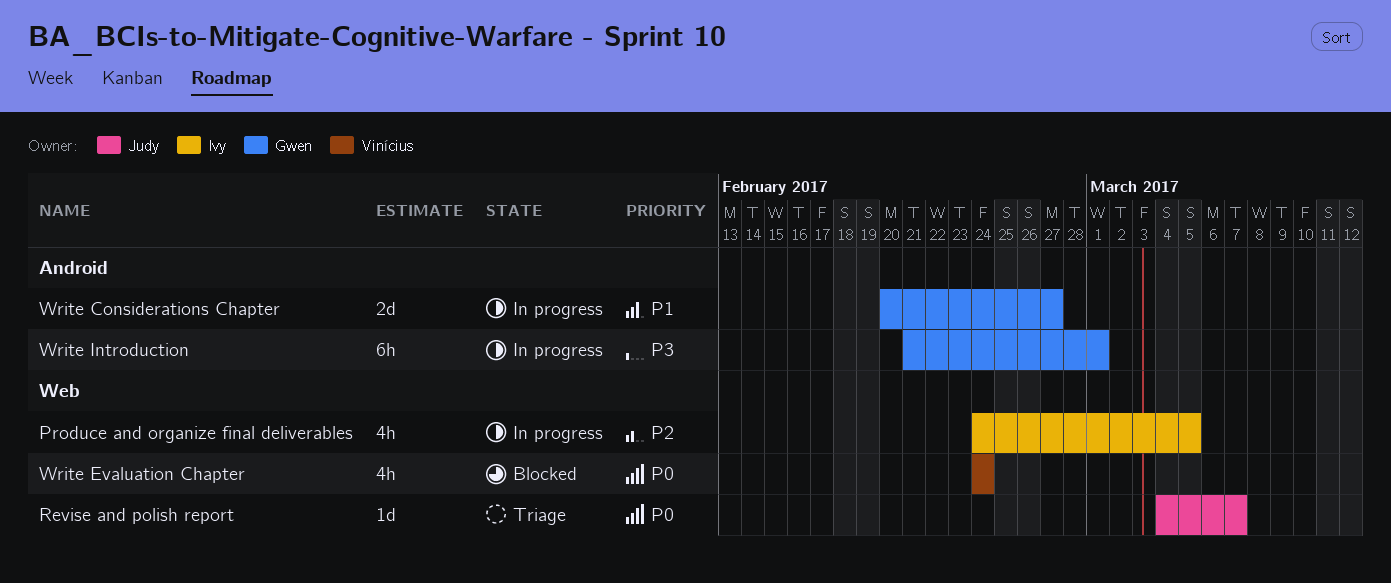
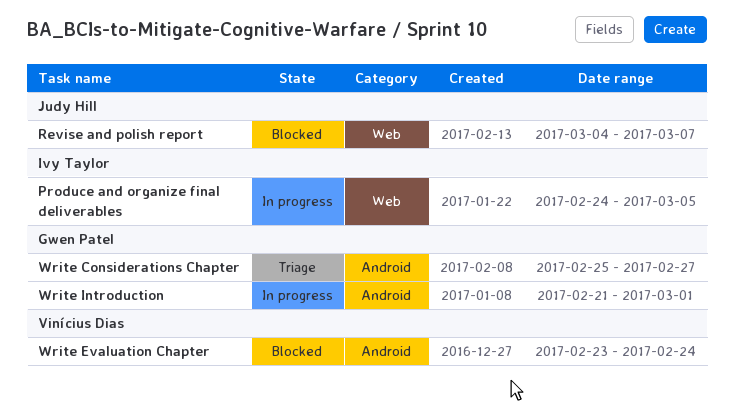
Revise and polish report, status: Triage -> Blocked
Write Considerations Chapter, status: In progress -> Triage
Write Considerations Chapter, start: Feb 20 -> Feb 25
Write Evaluation Chapter, label: Web -> Android
Write Evaluation Chapter, start: Feb 24 -> Feb 23

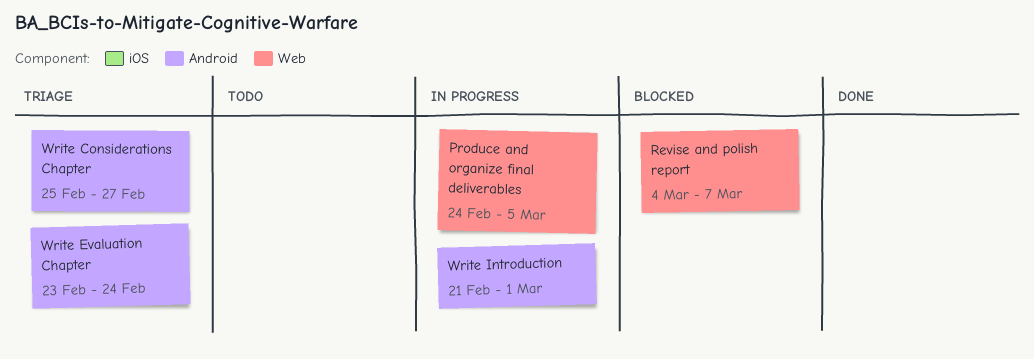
Write Evaluation Chapter, status: Blocked -> Triage

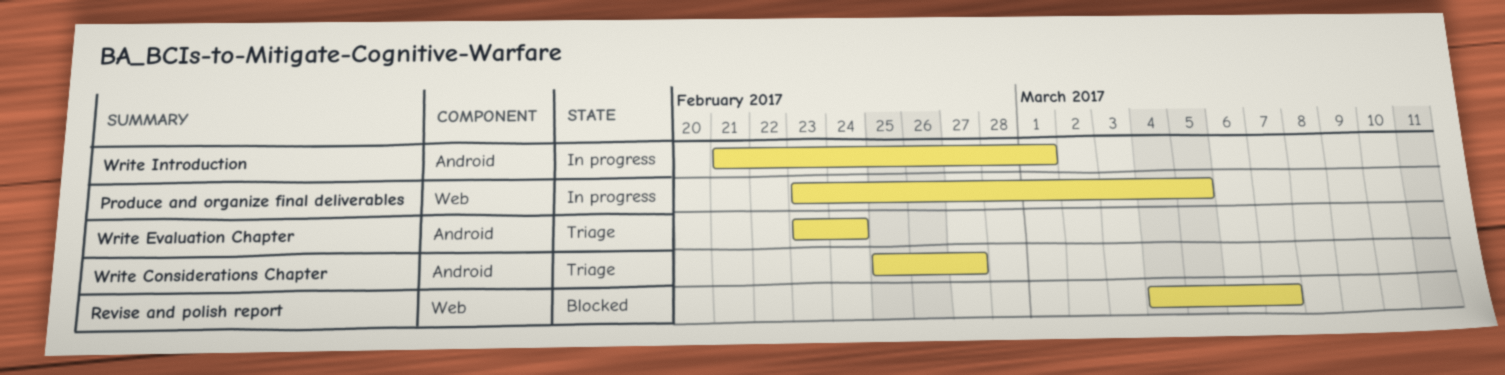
Produce and organize final deliverables, start: Feb 24 -> Feb 23

